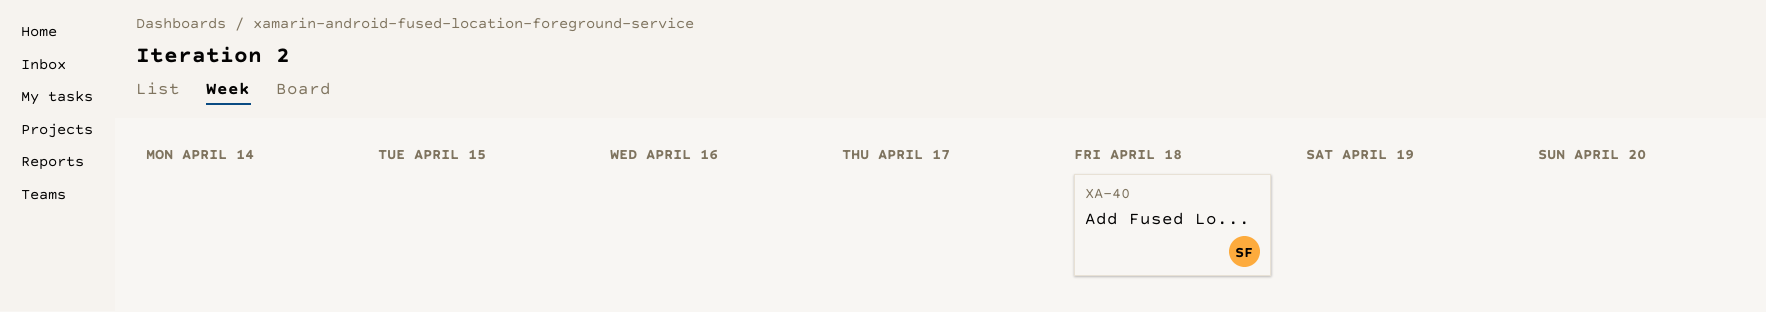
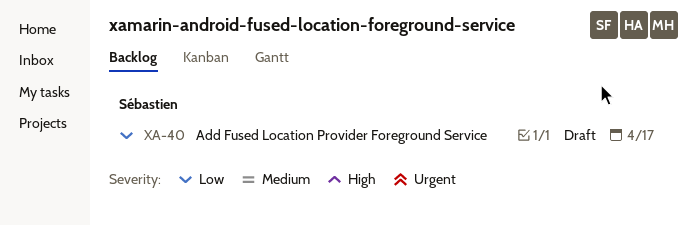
XA-40, due: Apr 18 -> Apr 17

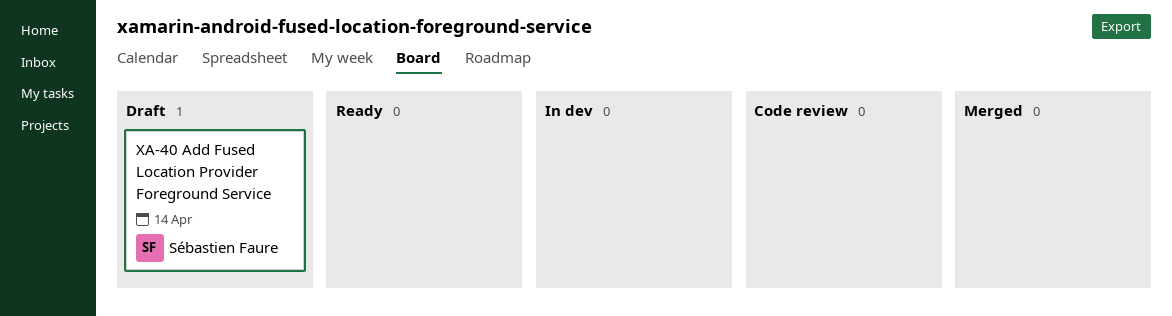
XA-40, due: Apr 17 -> Apr 14

